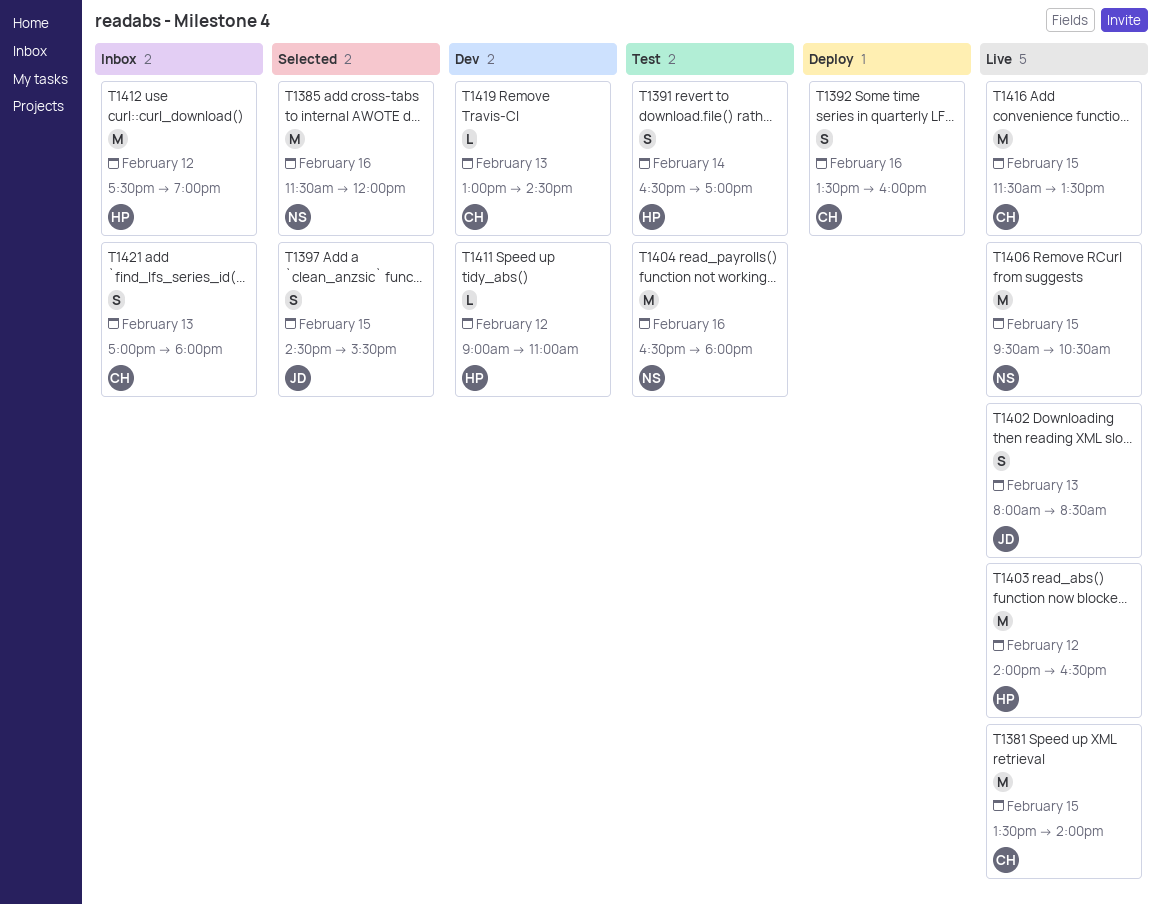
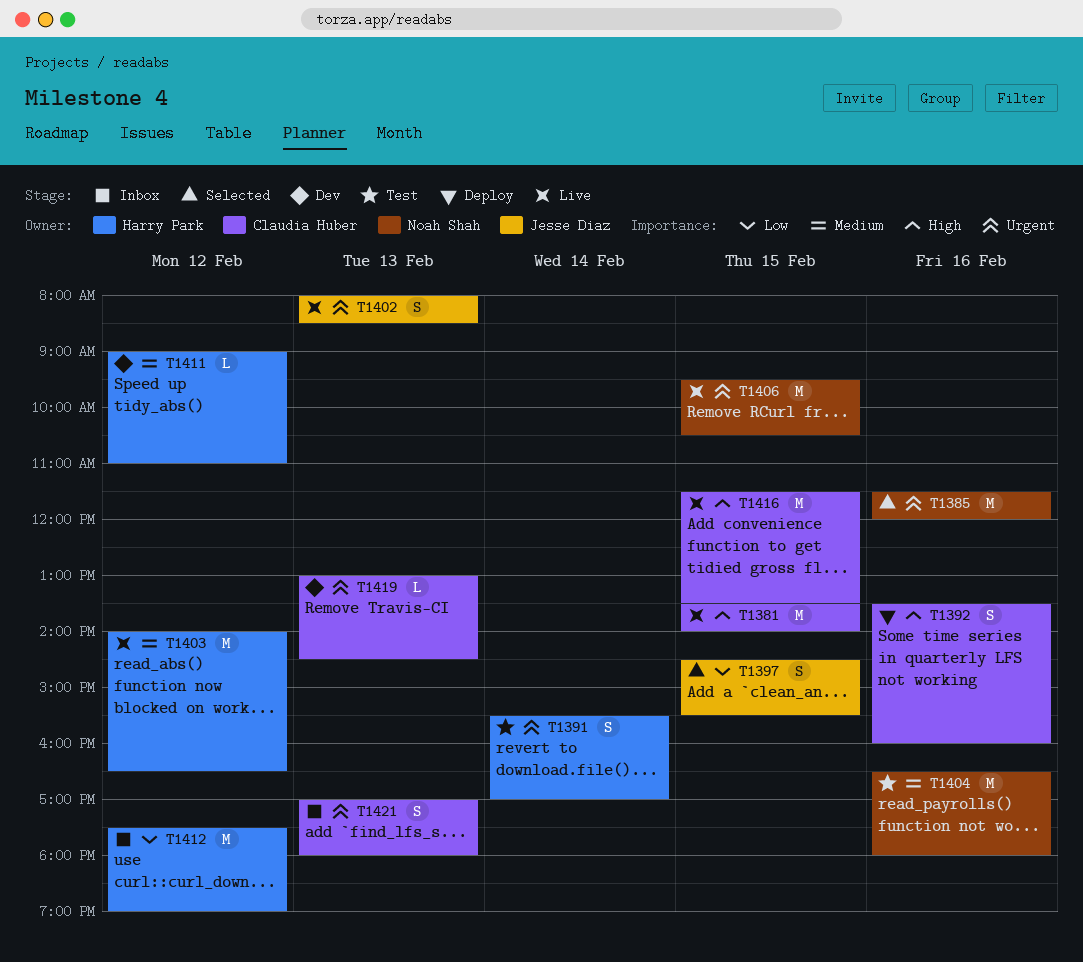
T1391, begins: 16:30 -> 15:30

